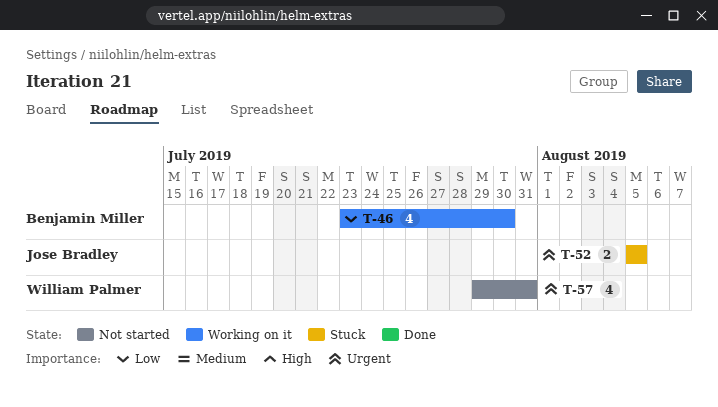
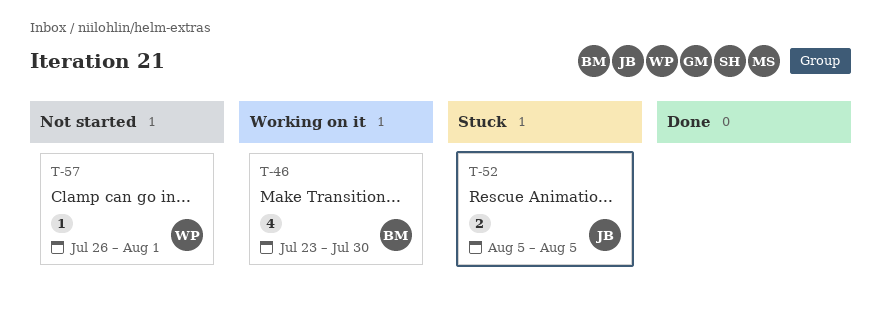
T-57, estimate: 4 -> 1
T-57, start: Jul 29 -> Jul 26
T-57, due: Jul 31 -> Aug 1

